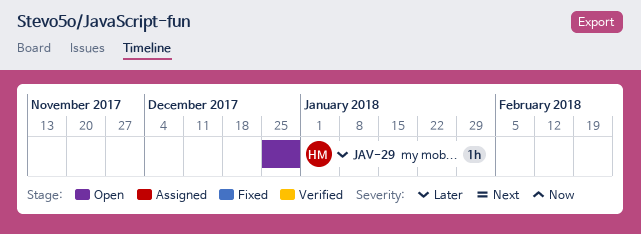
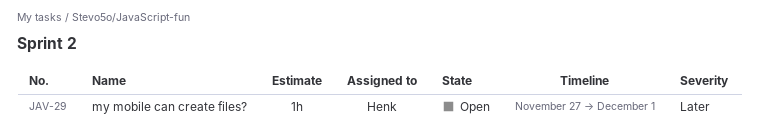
JAV-29, start: Dec 25 -> Nov 27
JAV-29, due: Dec 29 -> Dec 1

